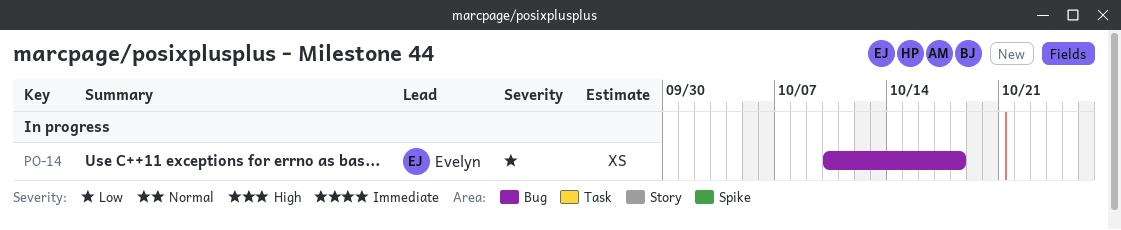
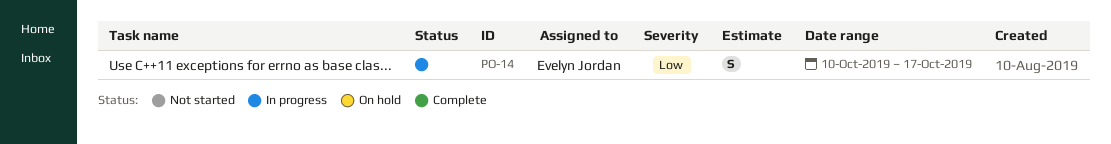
PO-14, estimate: XS -> S
PO-14, due: Oct 18 -> Oct 17

